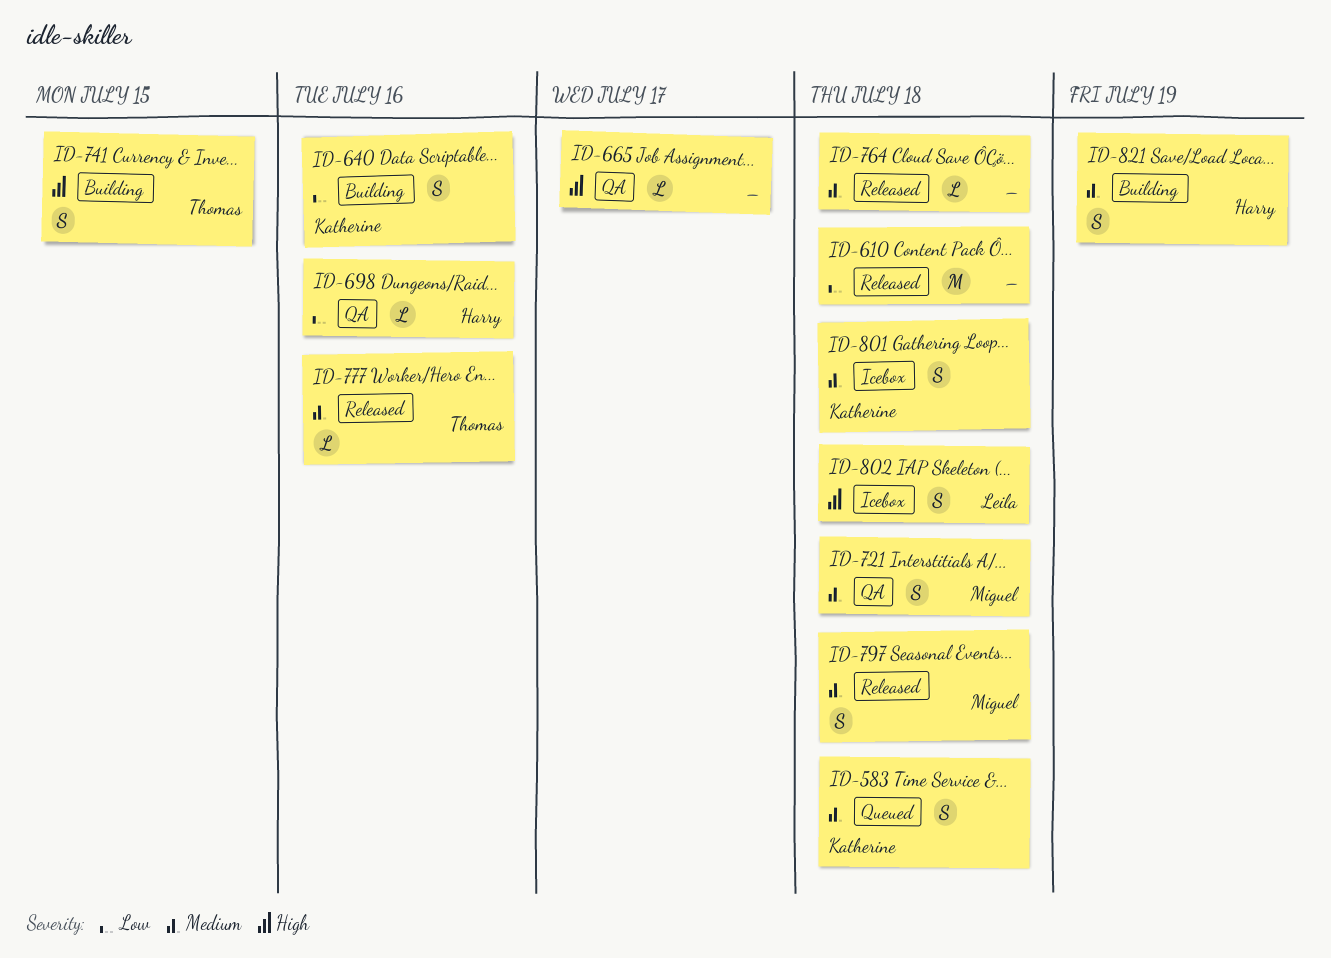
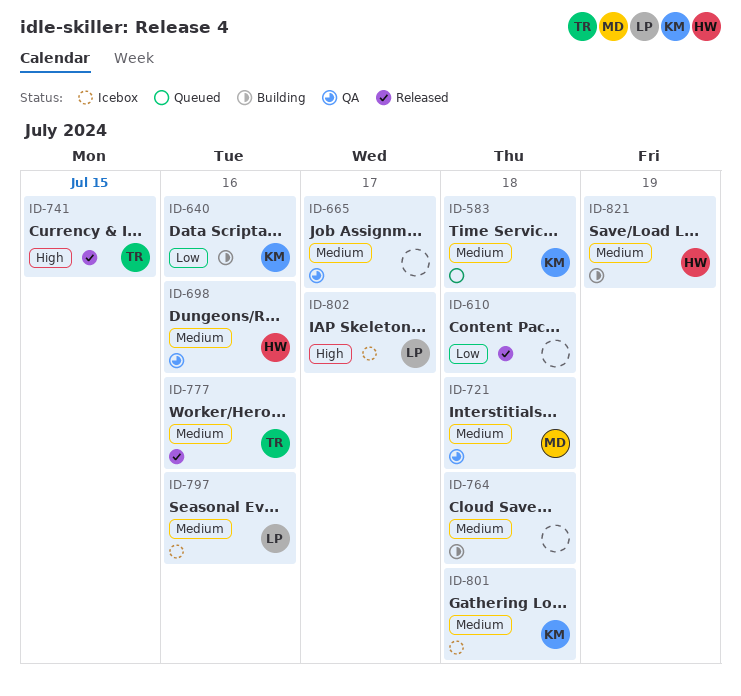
ID-665, priority: High -> Medium
ID-698, priority: Low -> Medium
ID-741, status: Building -> Released
ID-764, status: Released -> Building
ID-797, status: Released -> Icebox
ID-797, owner: Miguel -> Leila
ID-797, due: Jul 18 -> Jul 16
ID-802, due: Jul 18 -> Jul 17

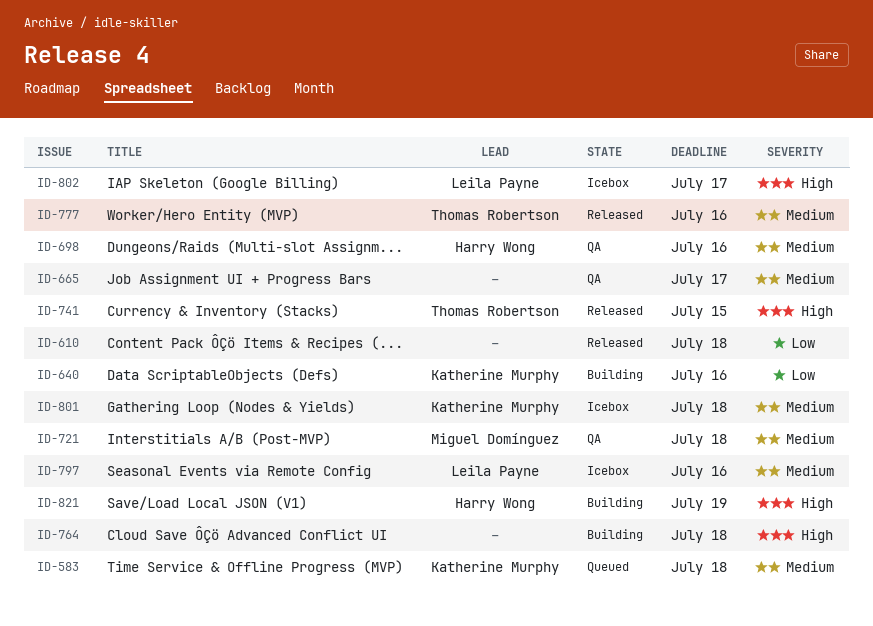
ID-764, priority: Medium -> High
ID-821, priority: Medium -> High

